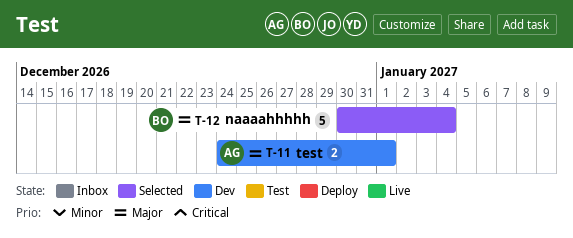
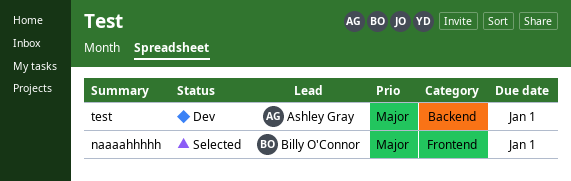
naaaahhhhh, due: Jan 4 -> Jan 1

